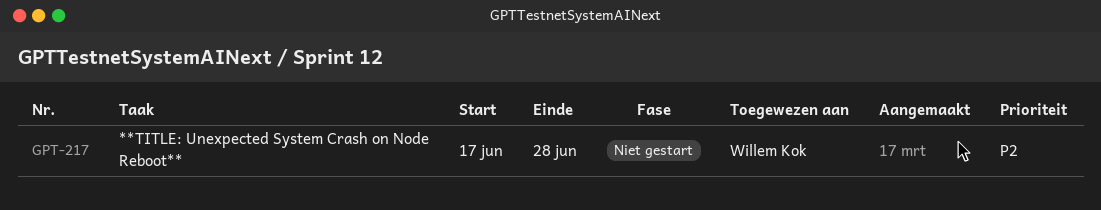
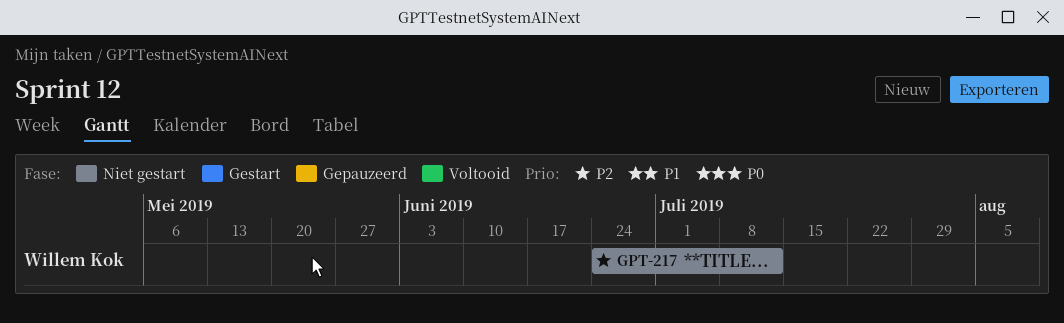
GPT-217, start: Jun 17 -> Jun 24
GPT-217, due: Jun 28 -> Jul 12

